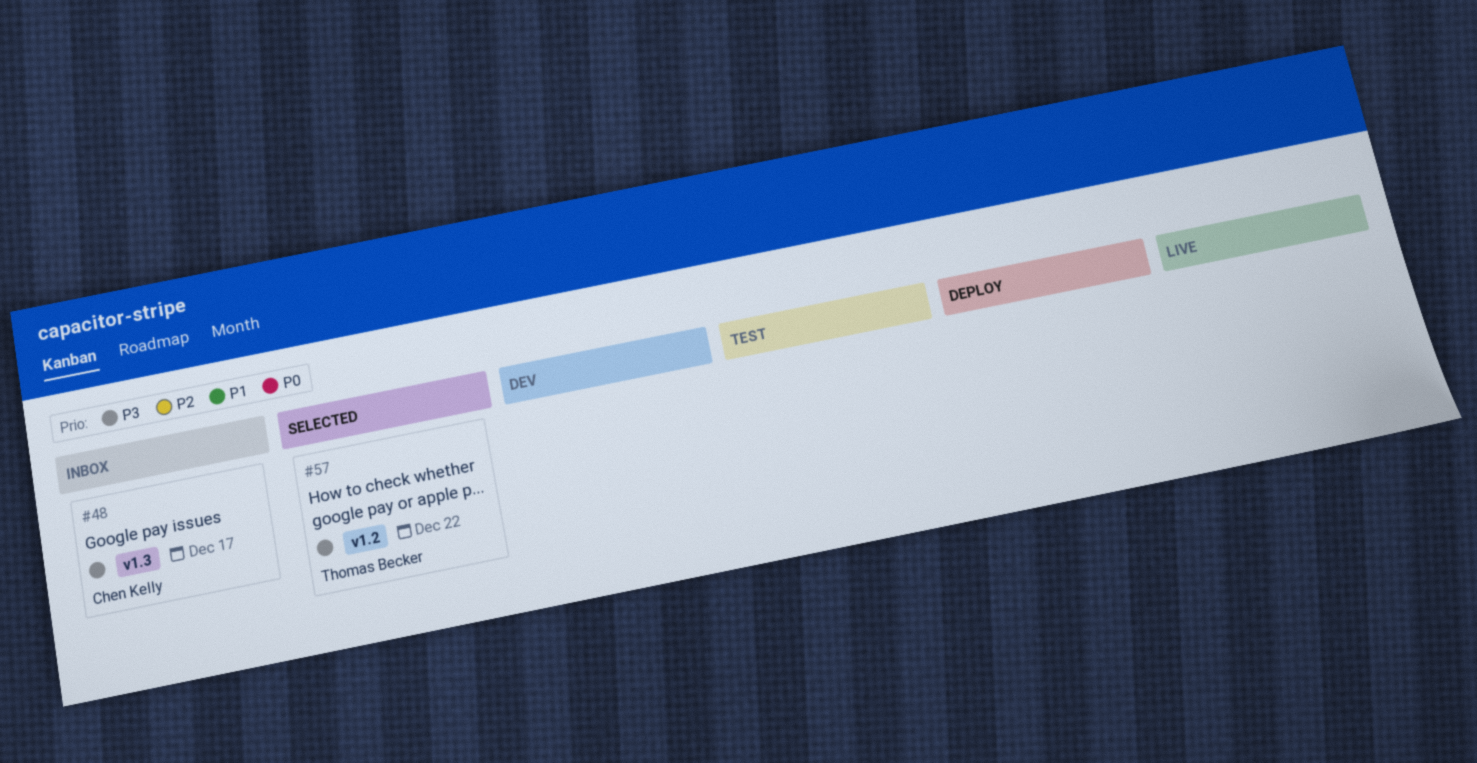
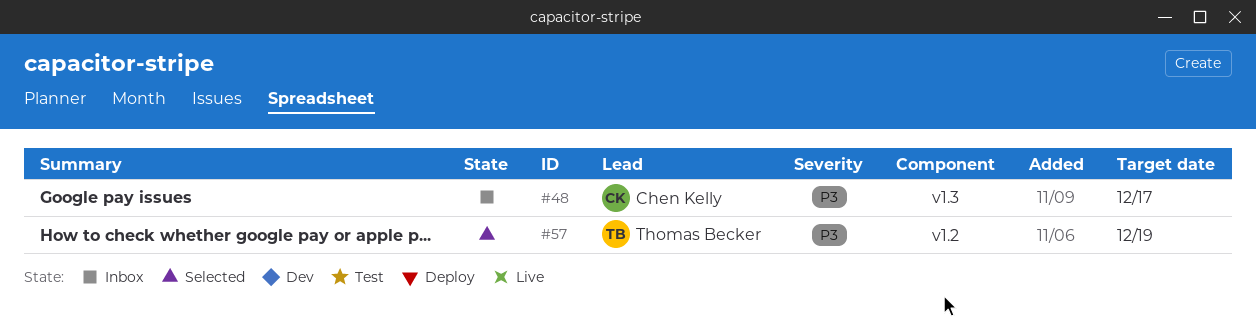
#57, due: Dec 22 -> Dec 19

